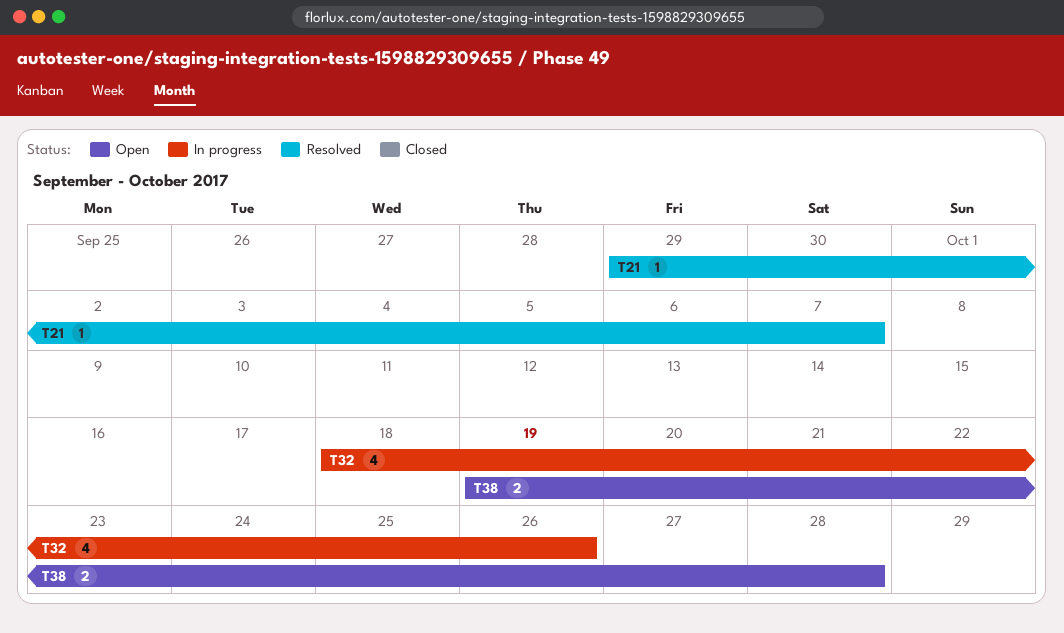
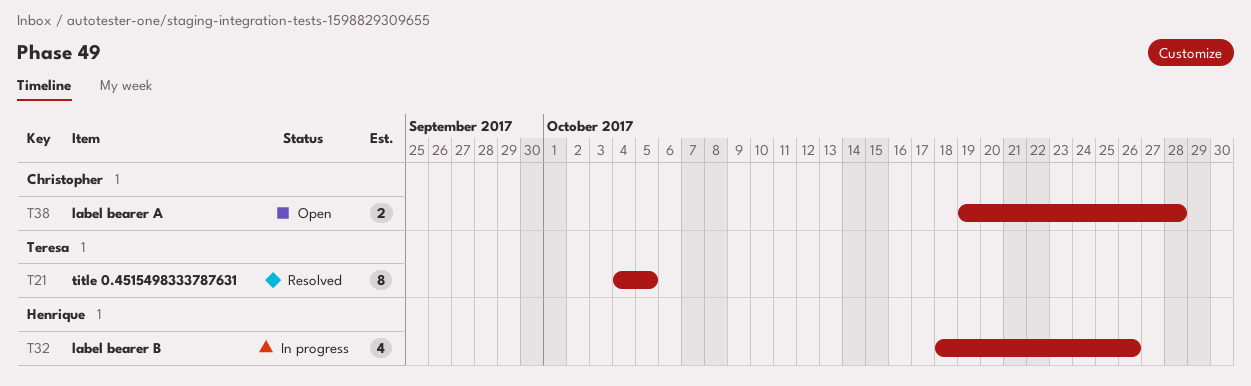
T21, estimate: 1 -> 8
T21, start: Sep 29 -> Oct 4
T21, due: Oct 7 -> Oct 5

